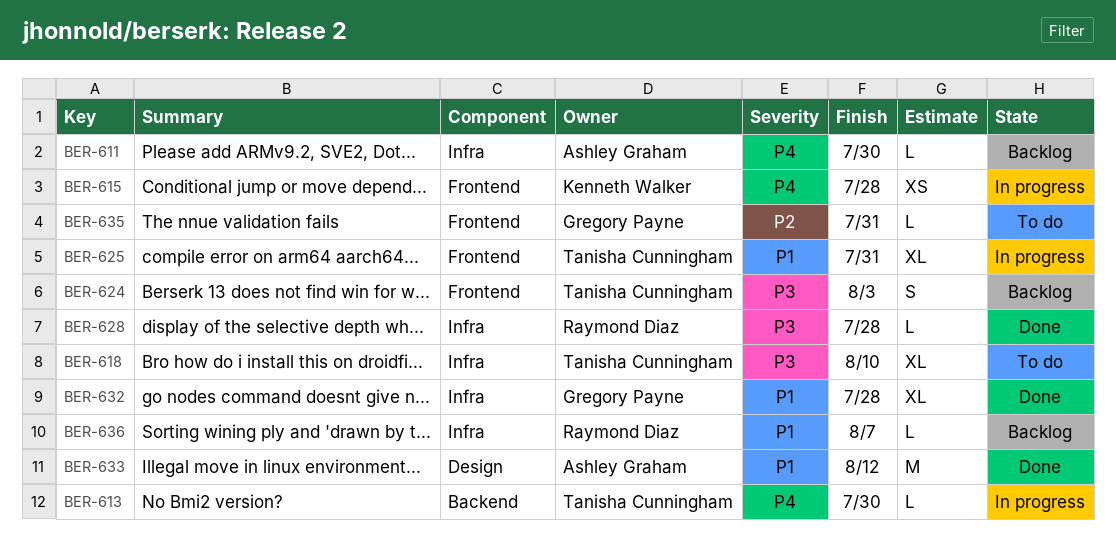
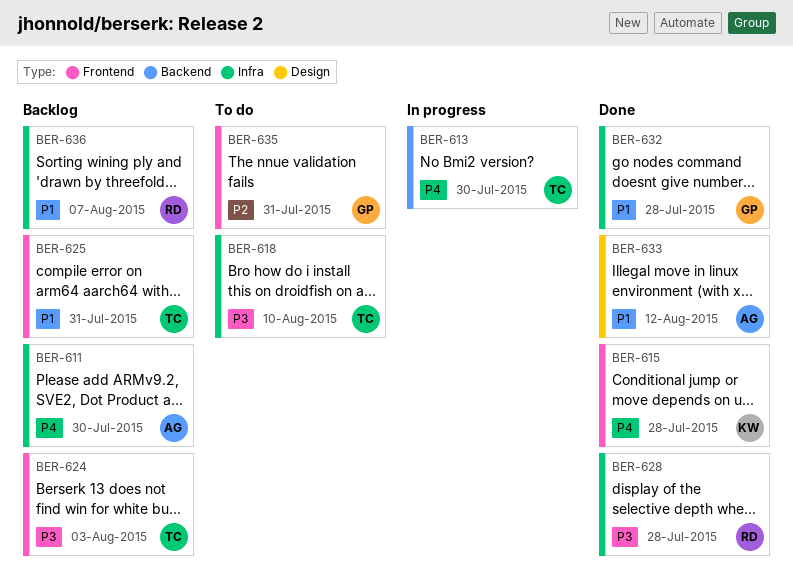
BER-615, status: In progress -> Done
BER-625, status: In progress -> Backlog

